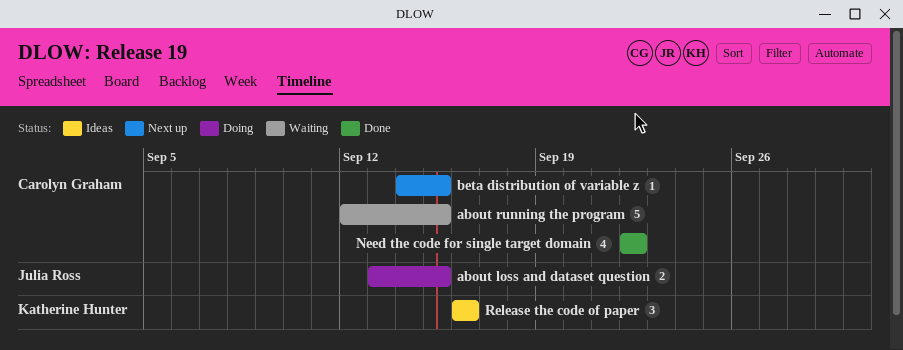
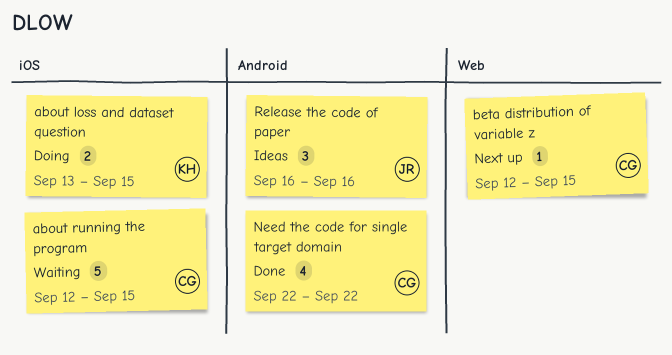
about loss and dataset question, owner: Julia Ross -> Katherine Hunter
beta distribution of variable z, start: Sep 14 -> Sep 12
Release the code of paper, owner: Katherine Hunter -> Julia Ross

